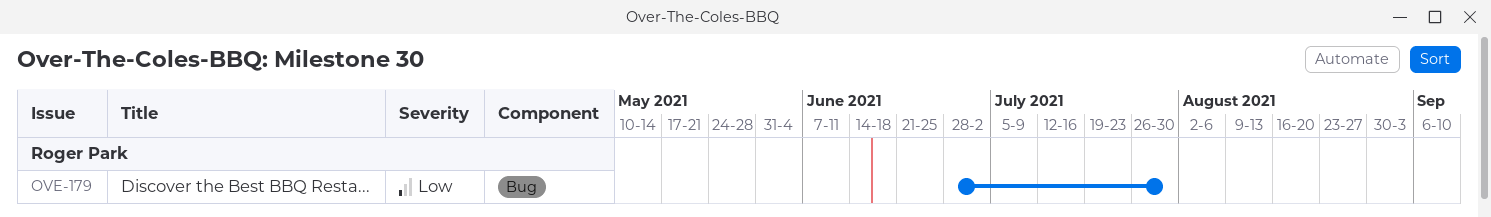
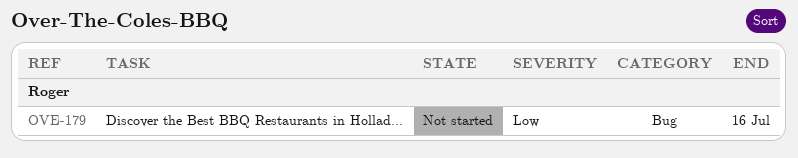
OVE-179, due: Jul 30 -> Jul 16

